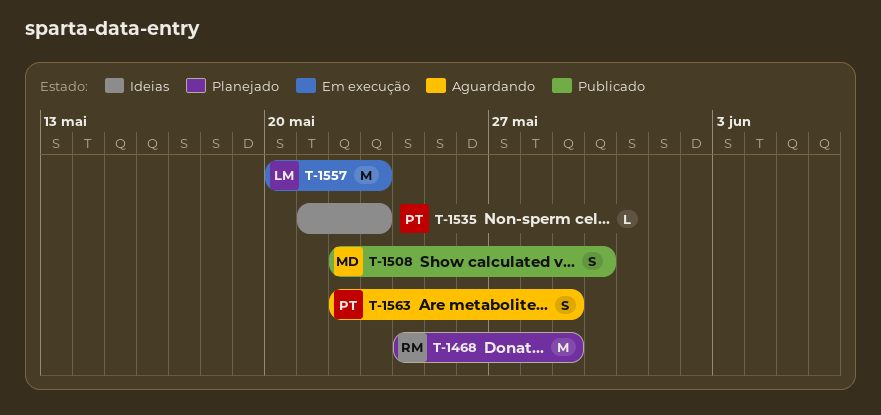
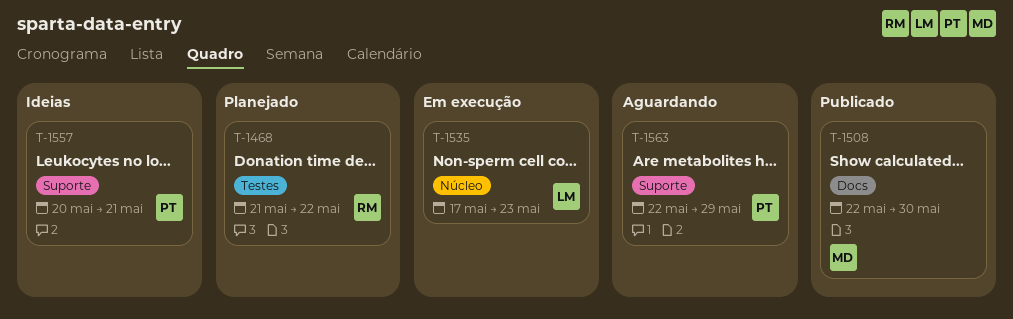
T-1468, start: May 24 -> May 21
T-1468, due: May 29 -> May 22
T-1535, status: Ideias -> Em execução
T-1535, owner: PT -> LM
T-1535, start: May 21 -> May 17
T-1557, status: Em execução -> Ideias
T-1557, owner: LM -> PT
T-1557, due: May 23 -> May 21

